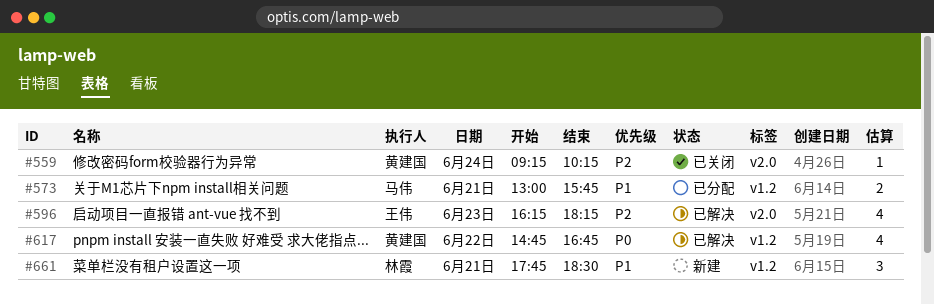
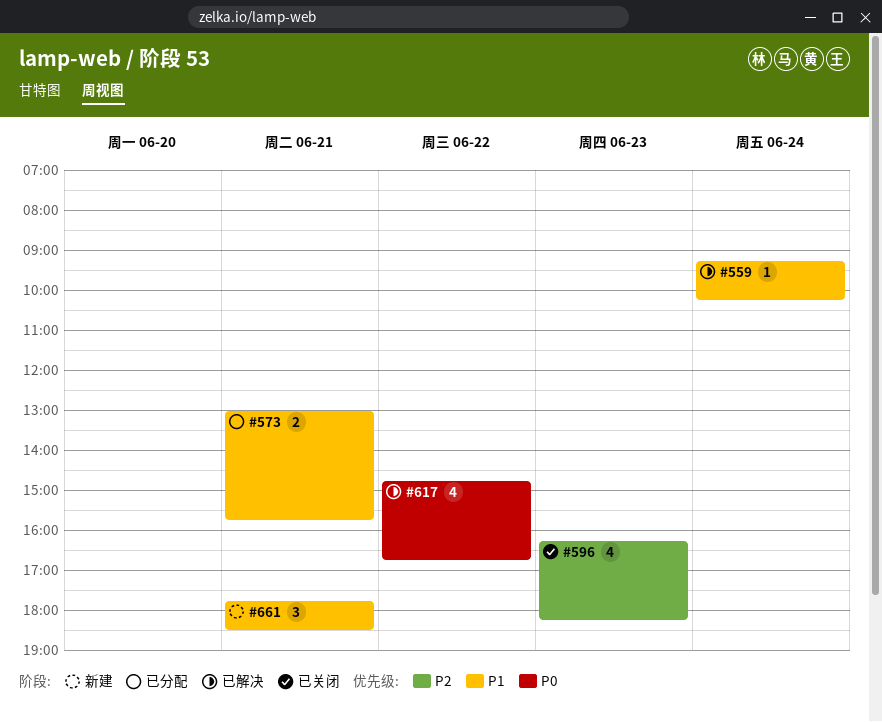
#559, status: 已关闭 -> 已解决
#559, priority: P2 -> P1
#596, status: 已解决 -> 已关闭

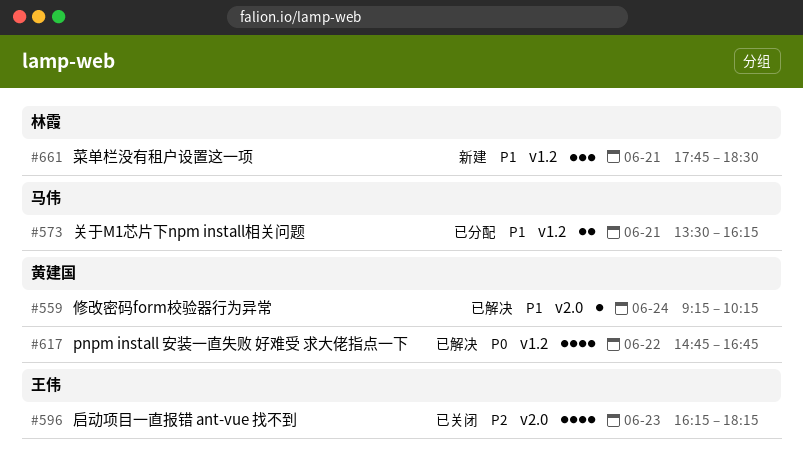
#573, begins: 13:00 -> 13:30
#573, ends: 15:45 -> 16:15

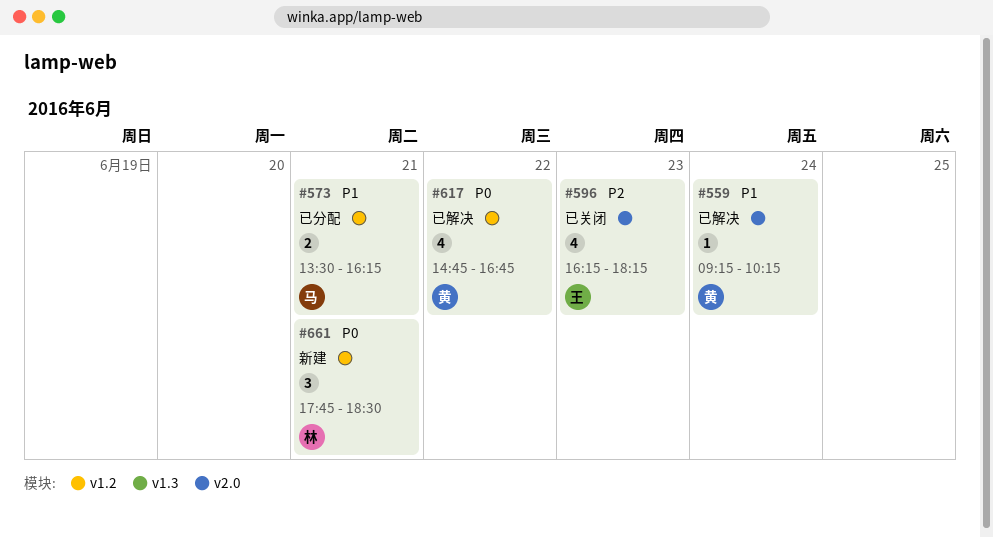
#661, priority: P1 -> P0

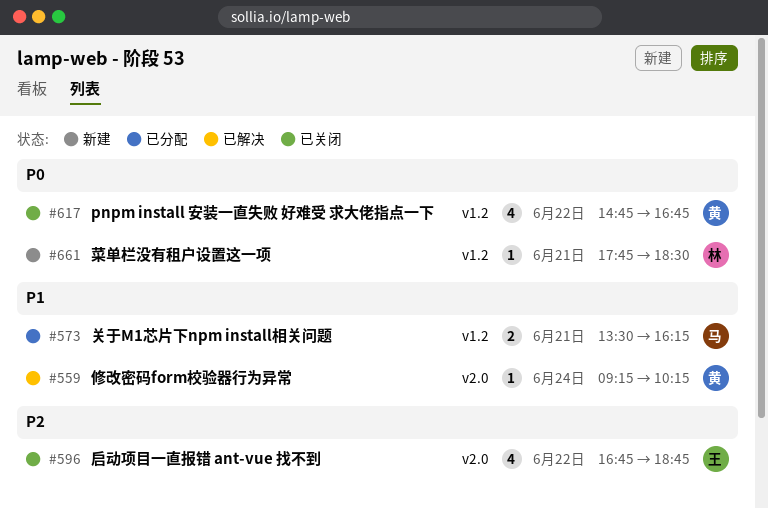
#596, day: Jun 23 -> Jun 22
#596, begins: 16:15 -> 16:45
#596, ends: 18:15 -> 18:45
#617, status: 已解决 -> 已关闭
#661, estimate: 3 -> 1

